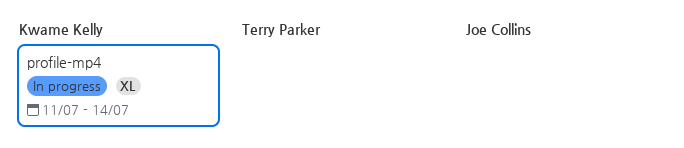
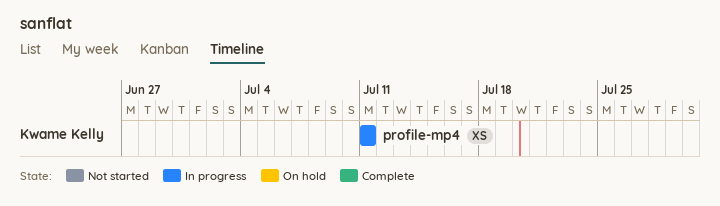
profile-mp4, estimate: XL -> XS
profile-mp4, due: Jul 14 -> Jul 11

